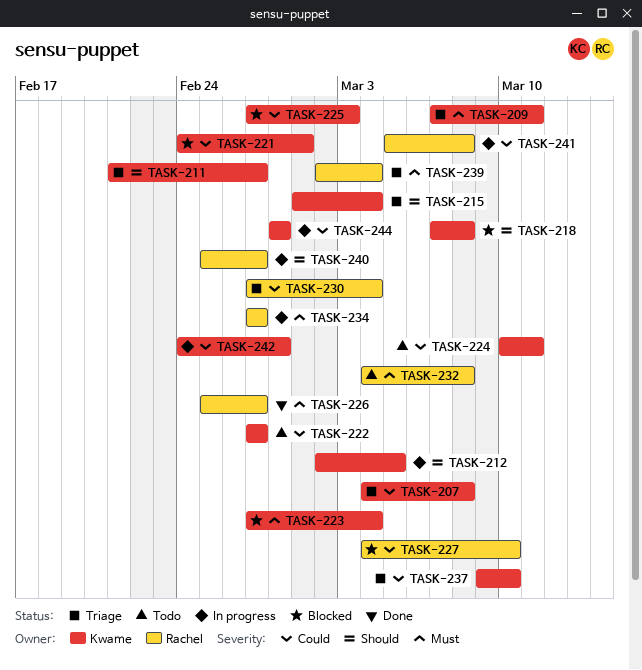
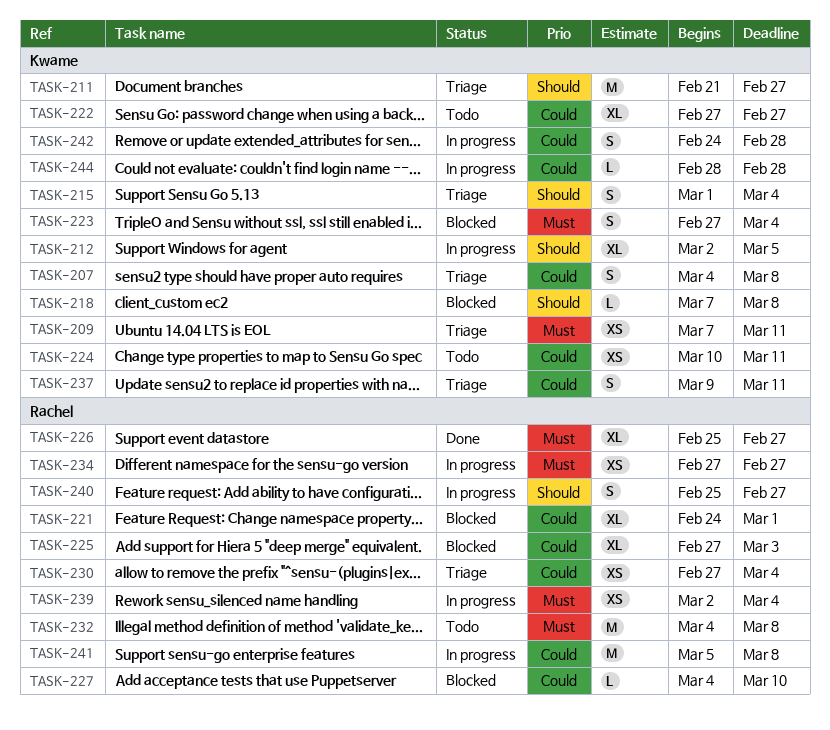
TASK-221, owner: Kwame -> Rachel
TASK-225, owner: Kwame -> Rachel
TASK-237, due: Mar 10 -> Mar 11
TASK-239, status: Triage -> In progress

